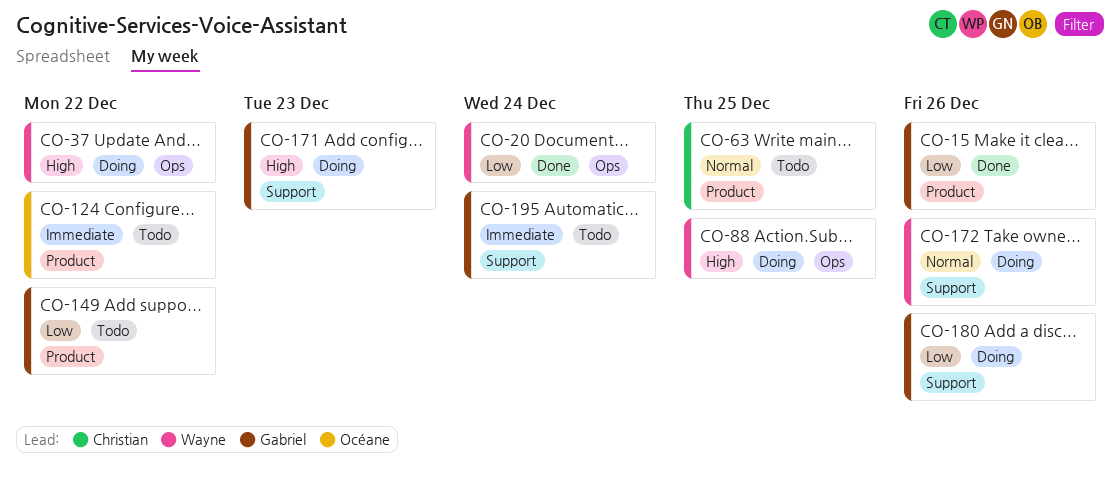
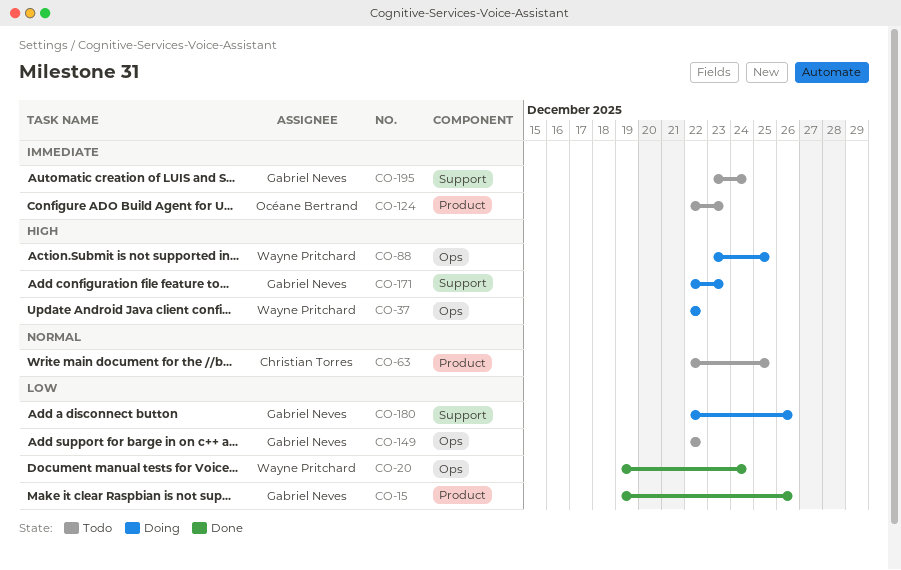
CO-124, due: Dec 22 -> Dec 23
CO-149, label: Product -> Ops
CO-172: present -> none

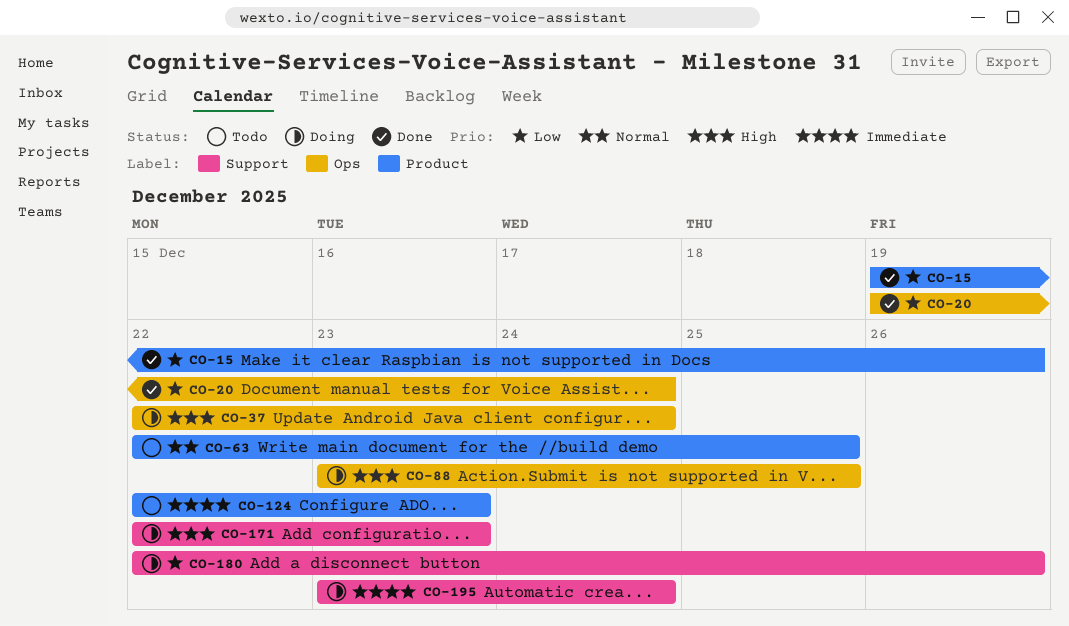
CO-37, due: Dec 22 -> Dec 24
CO-149: present -> none
CO-195, status: Todo -> Doing

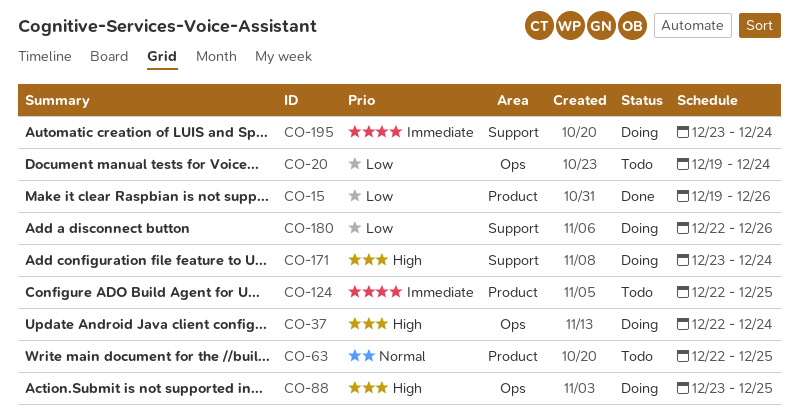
CO-20, status: Done -> Todo
CO-124, due: Dec 23 -> Dec 25
CO-171, start: Dec 22 -> Dec 23
CO-171, due: Dec 23 -> Dec 24

